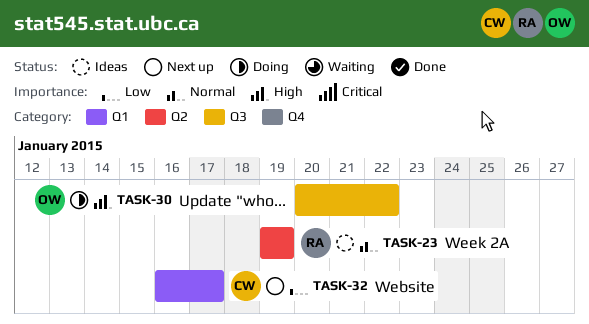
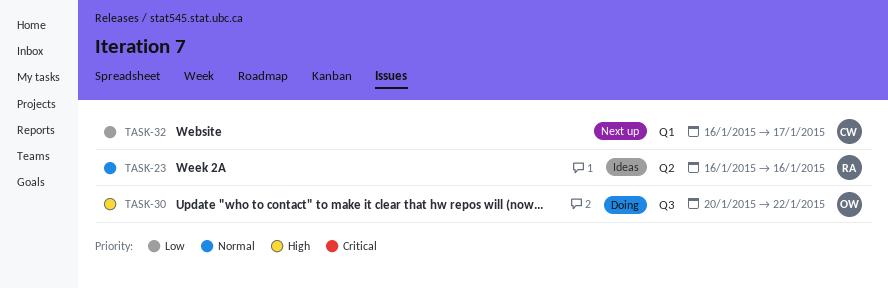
TASK-23, start: Jan 19 -> Jan 16
TASK-23, due: Jan 19 -> Jan 16

